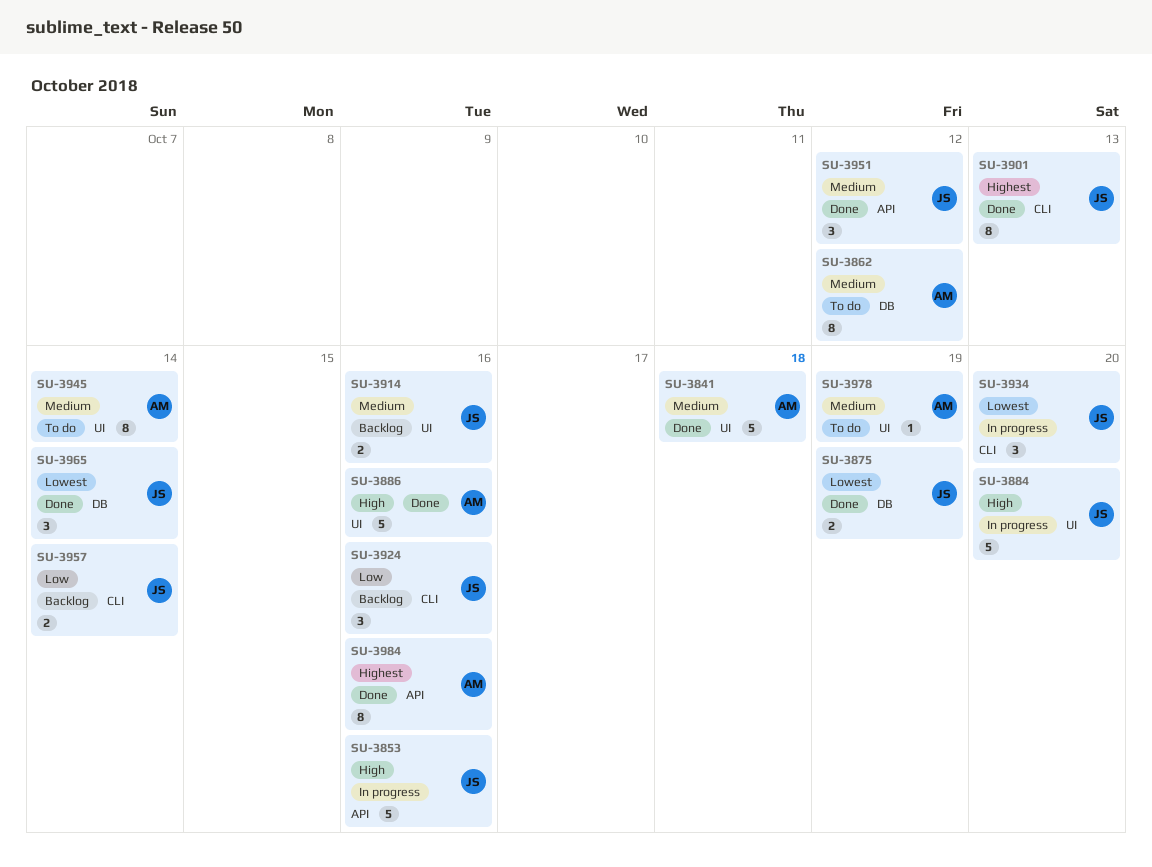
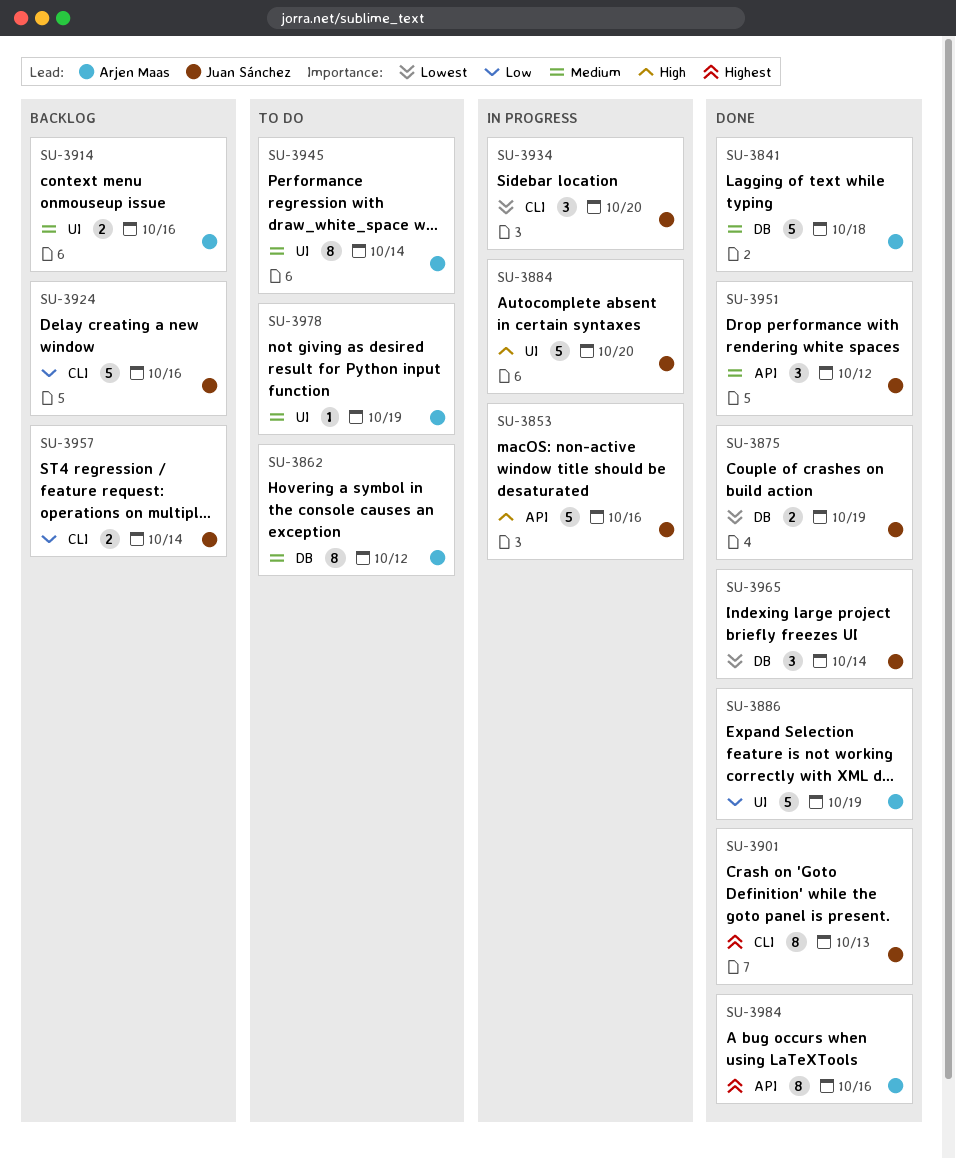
SU-3841, label: UI -> DB
SU-3886, priority: High -> Low
SU-3886, due: Oct 16 -> Oct 19
SU-3914, owner: Juan Sánchez -> Arjen Maas
SU-3924, estimate: 3 -> 5

